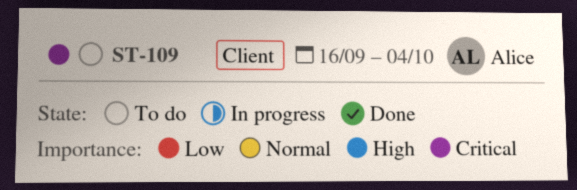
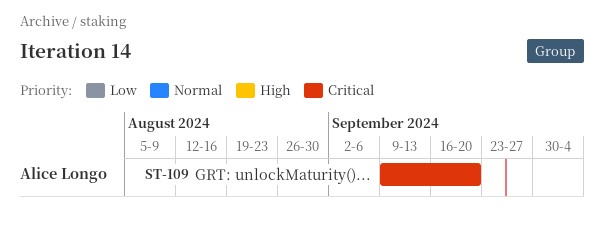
ST-109, start: Sep 16 -> Sep 9
ST-109, due: Oct 4 -> Sep 20

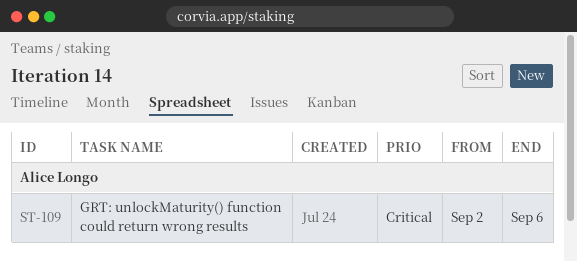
ST-109, start: Sep 9 -> Sep 2
ST-109, due: Sep 20 -> Sep 6

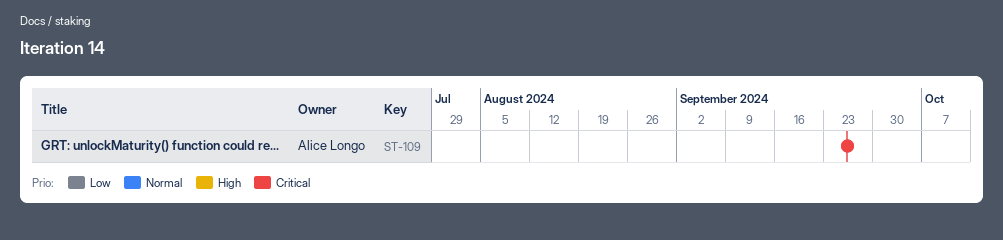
ST-109, start: Sep 2 -> Sep 23
ST-109, due: Sep 6 -> Sep 27

